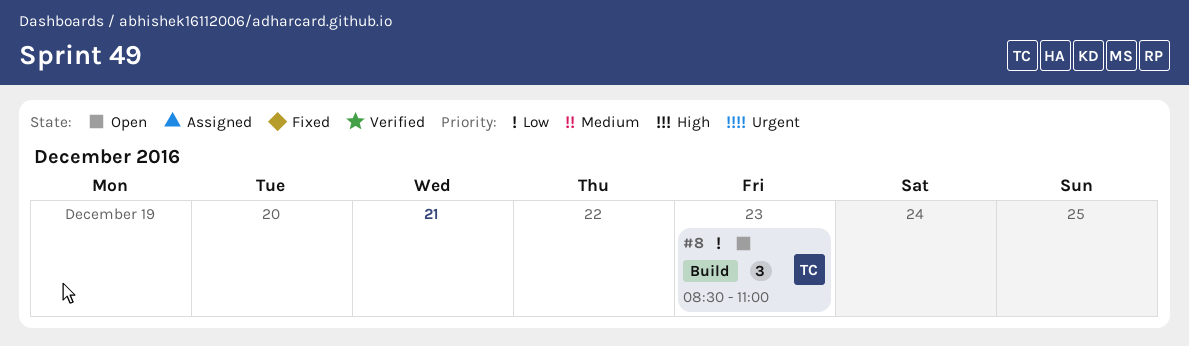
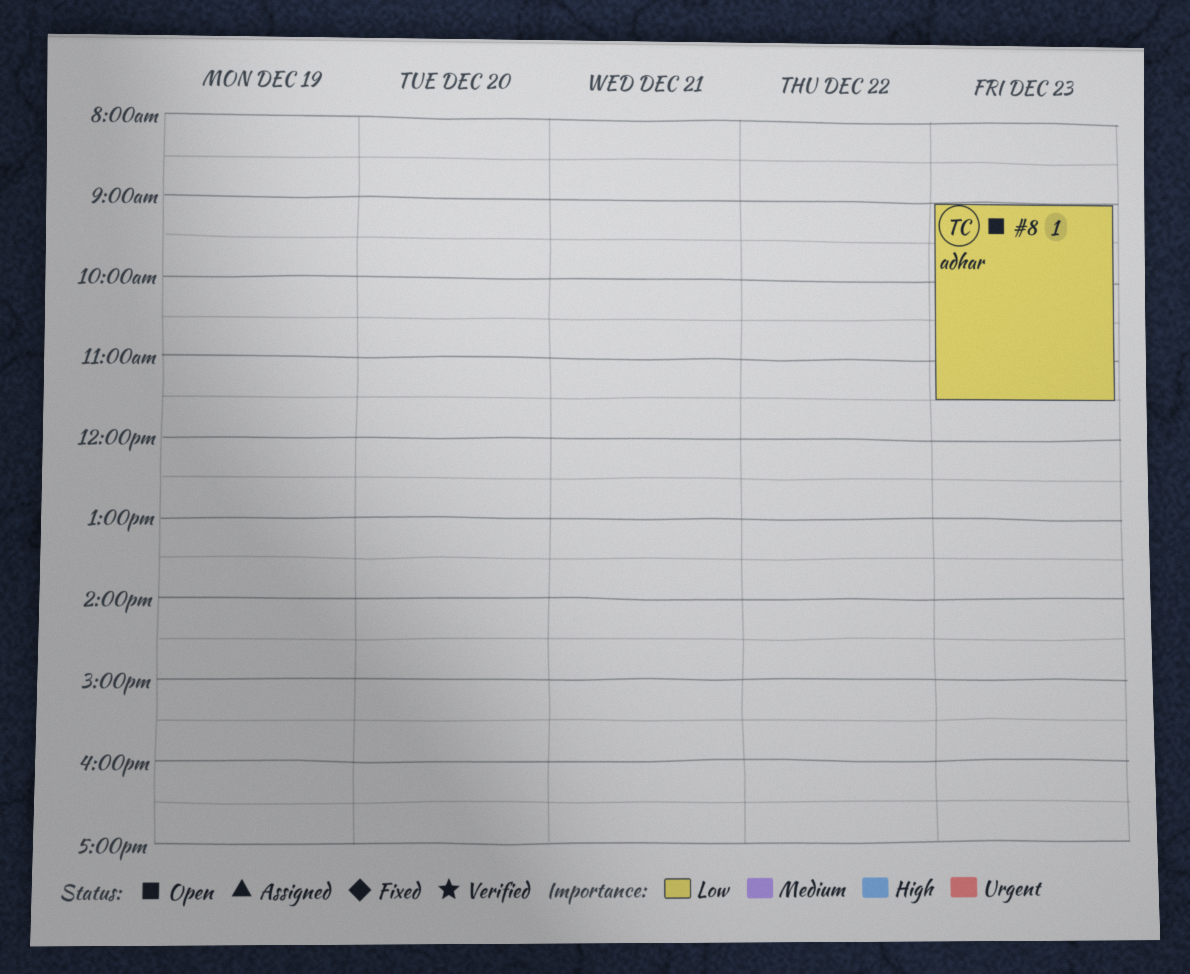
#8, estimate: 3 -> 1
#8, begins: 08:30 -> 09:00
#8, ends: 11:00 -> 11:30

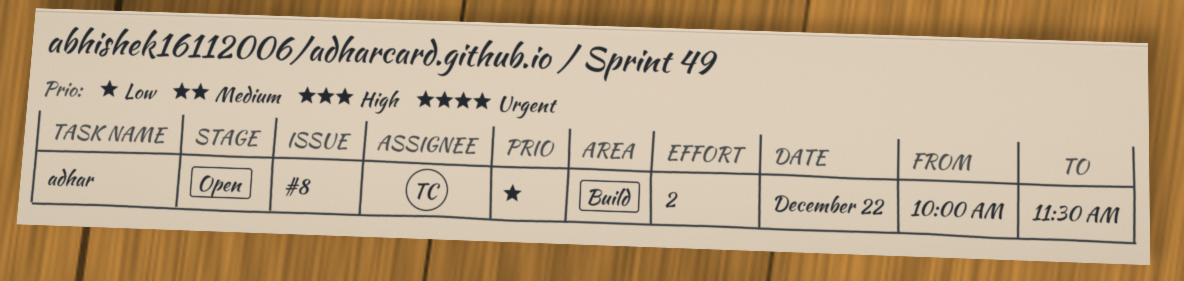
#8, estimate: 1 -> 2
#8, day: Dec 23 -> Dec 22
#8, begins: 09:00 -> 10:00

